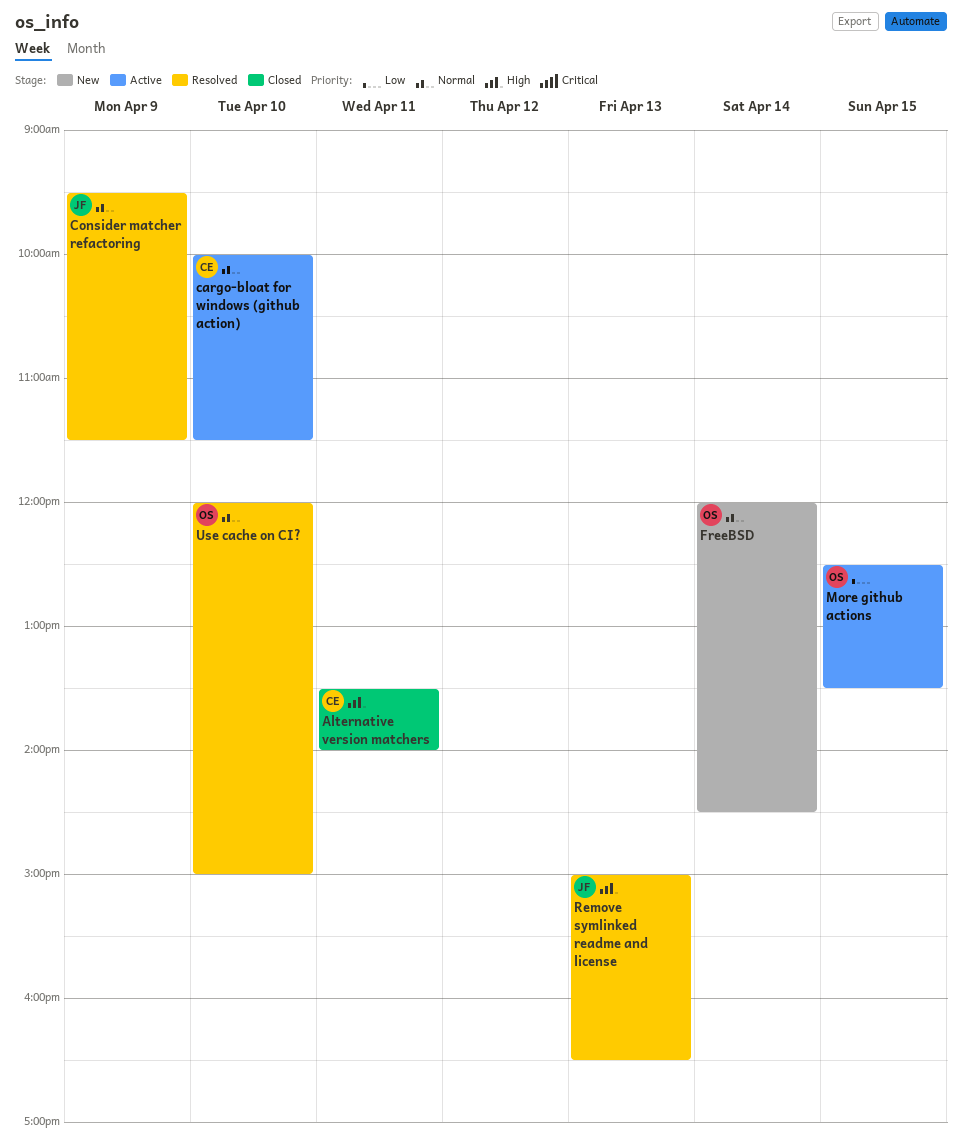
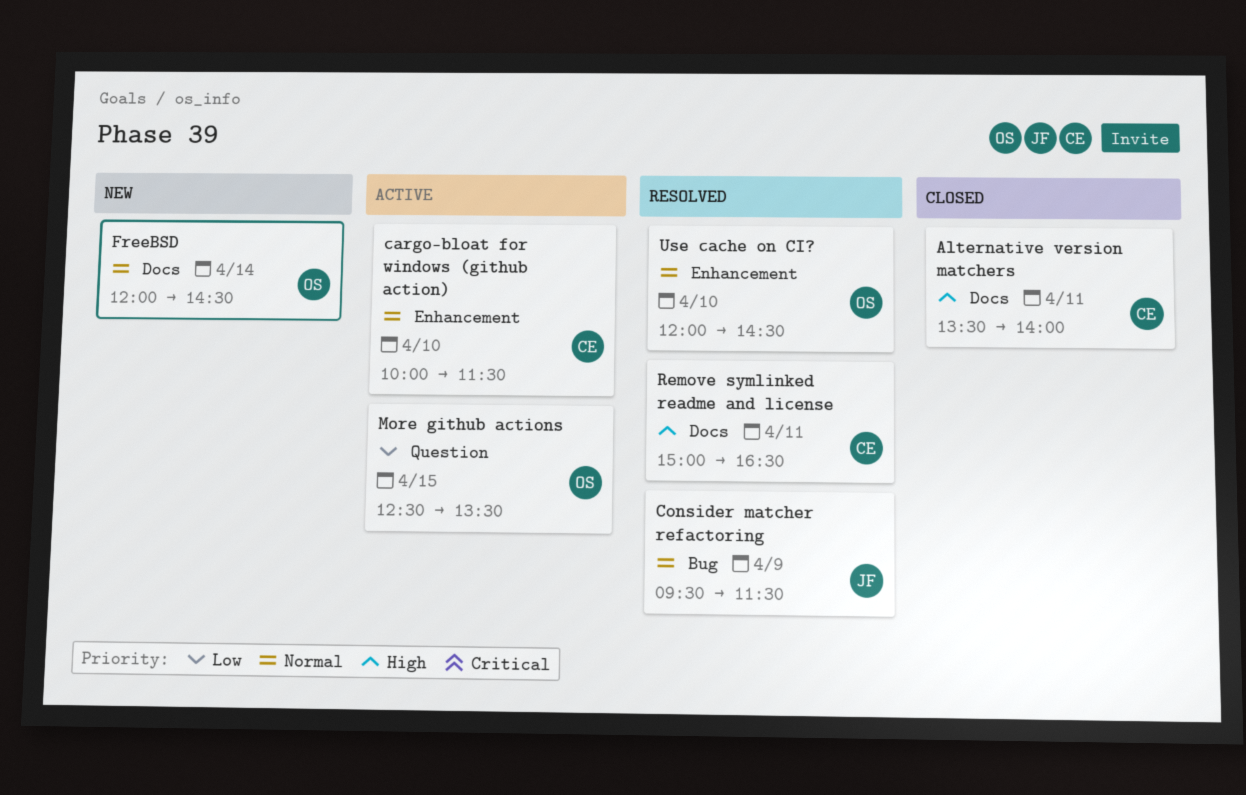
Remove symlinked readme and license, owner: JF -> CE
Remove symlinked readme and license, day: Apr 13 -> Apr 11
Use cache on CI?, ends: 15:00 -> 14:30

